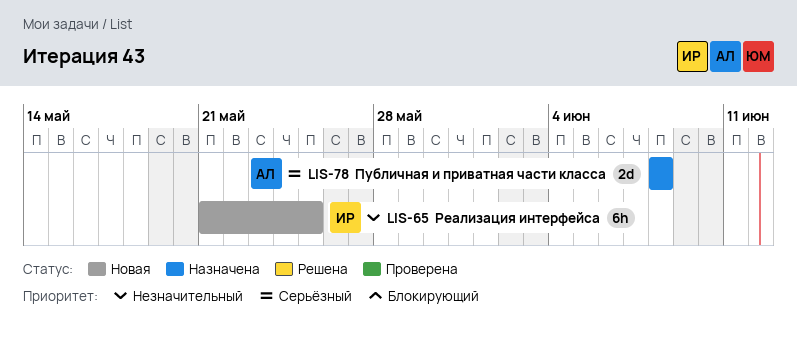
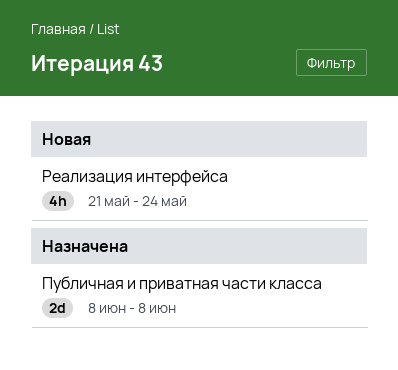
Реализация интерфейса, estimate: 6h -> 4h
Реализация интерфейса, due: May 25 -> May 24

